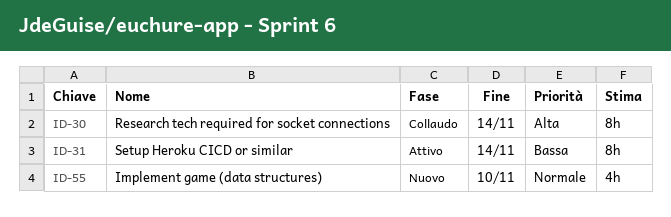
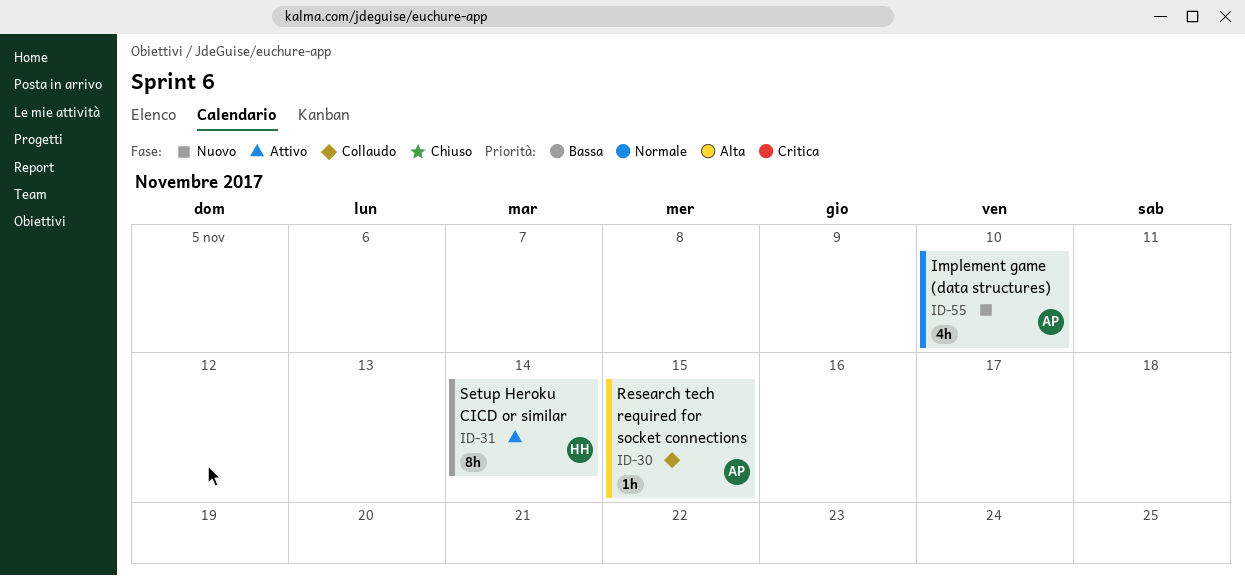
ID-30, estimate: 8h -> 1h
ID-30, due: Nov 14 -> Nov 15

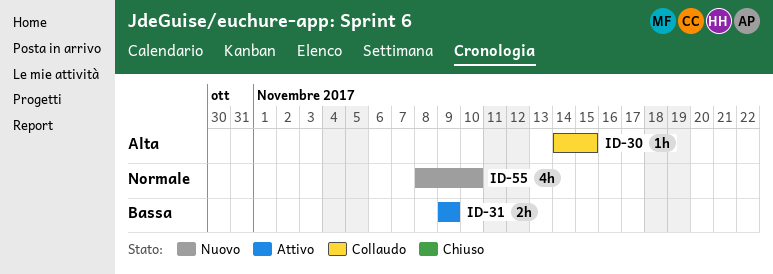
ID-31, estimate: 8h -> 2h
ID-31, due: Nov 14 -> Nov 9

